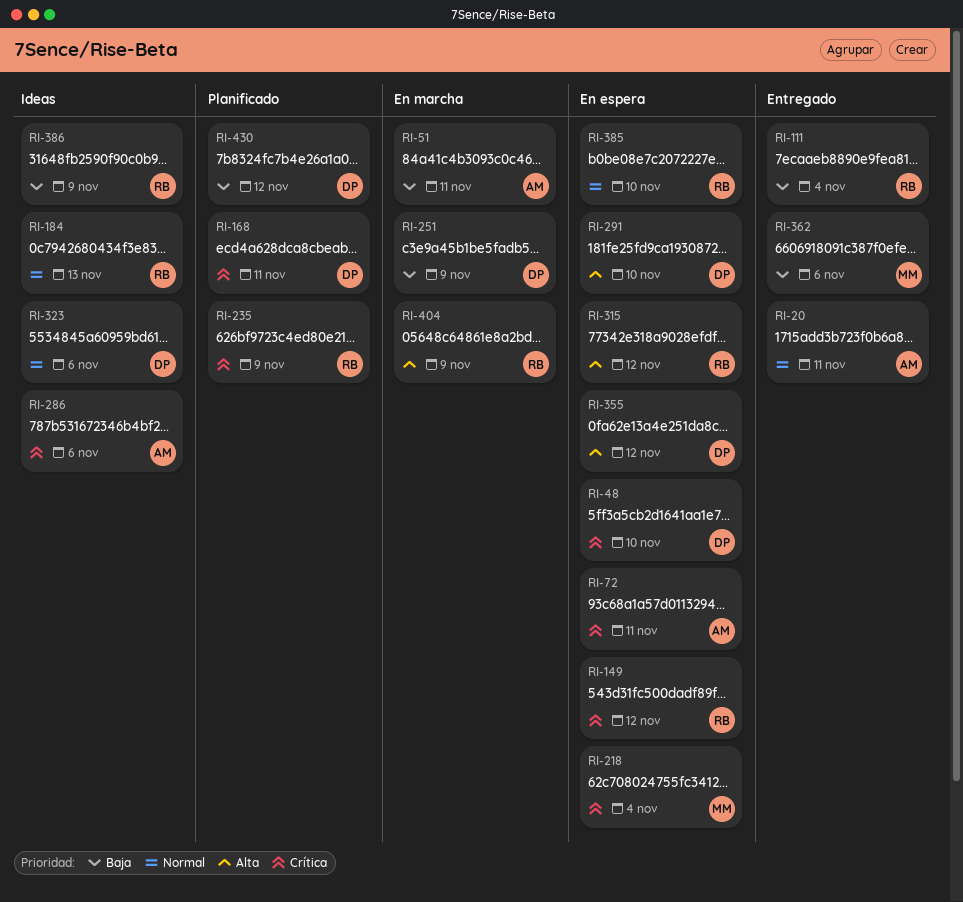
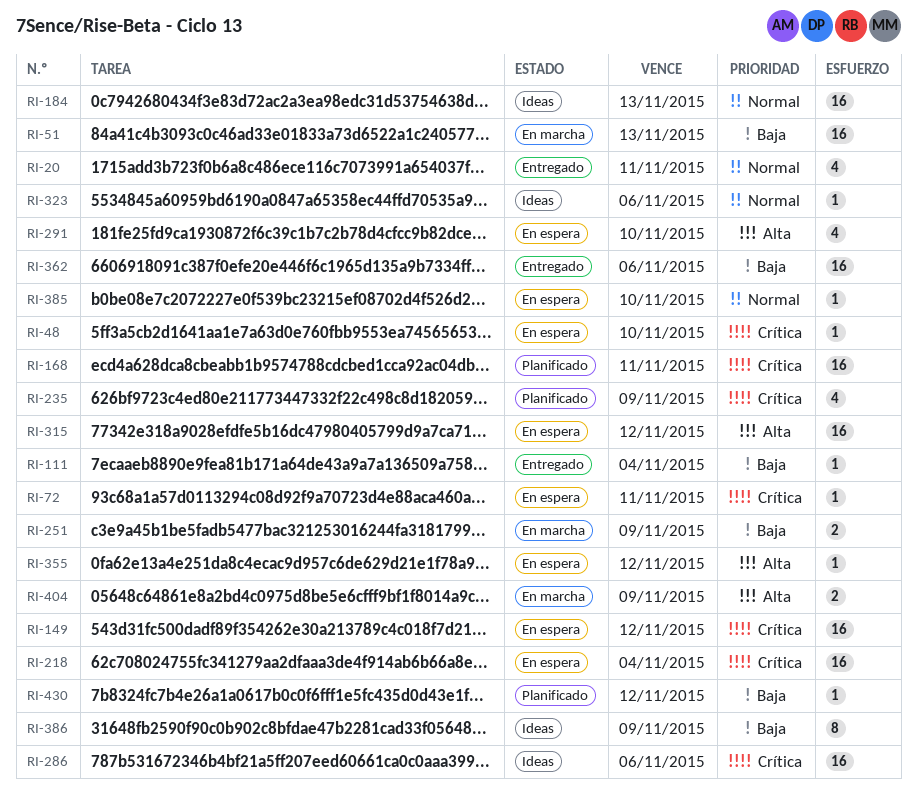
RI-51, due: Nov 11 -> Nov 13

